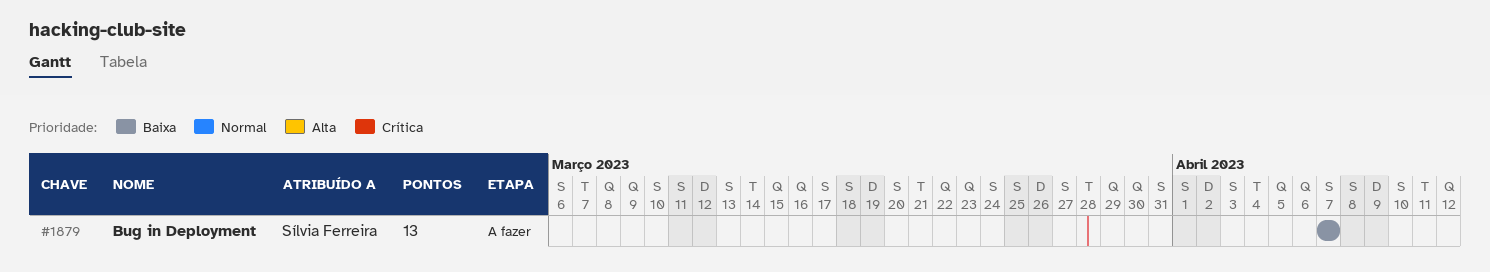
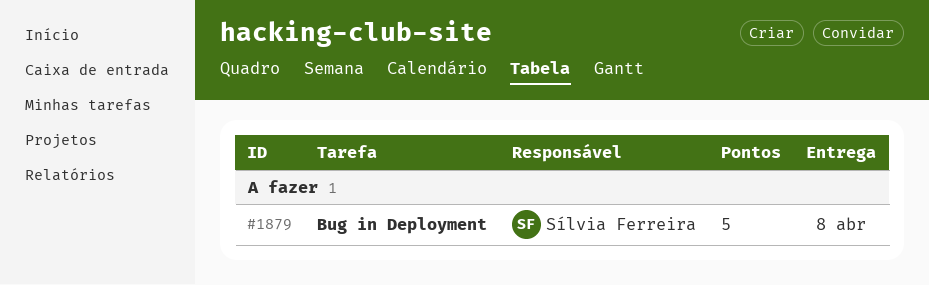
#1879, estimate: 13 -> 5
#1879, due: Apr 7 -> Apr 8

